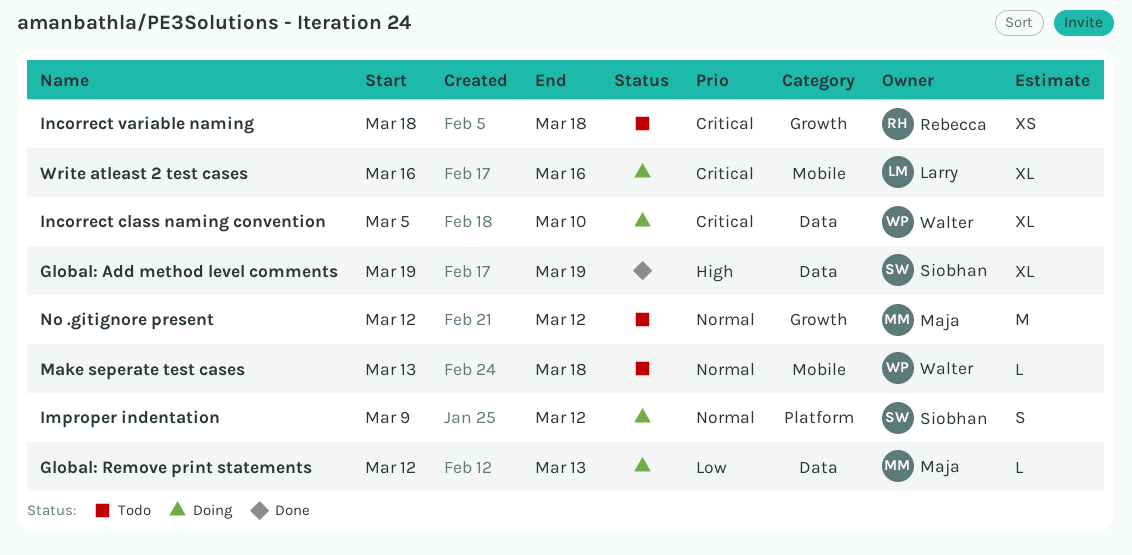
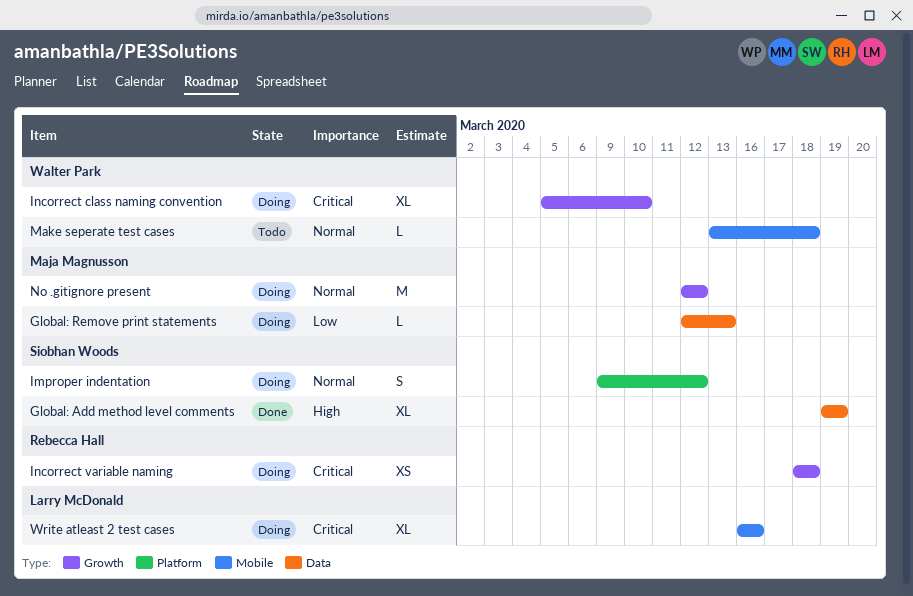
Incorrect class naming convention, label: Data -> Growth
Incorrect variable naming, status: Todo -> Doing
No .gitignore present, status: Todo -> Doing

